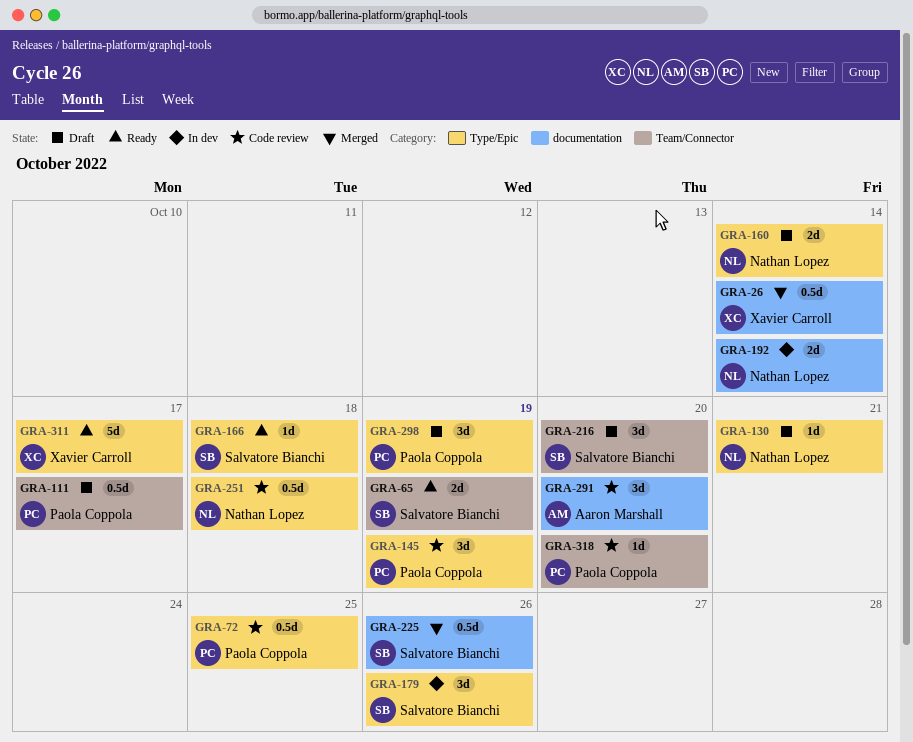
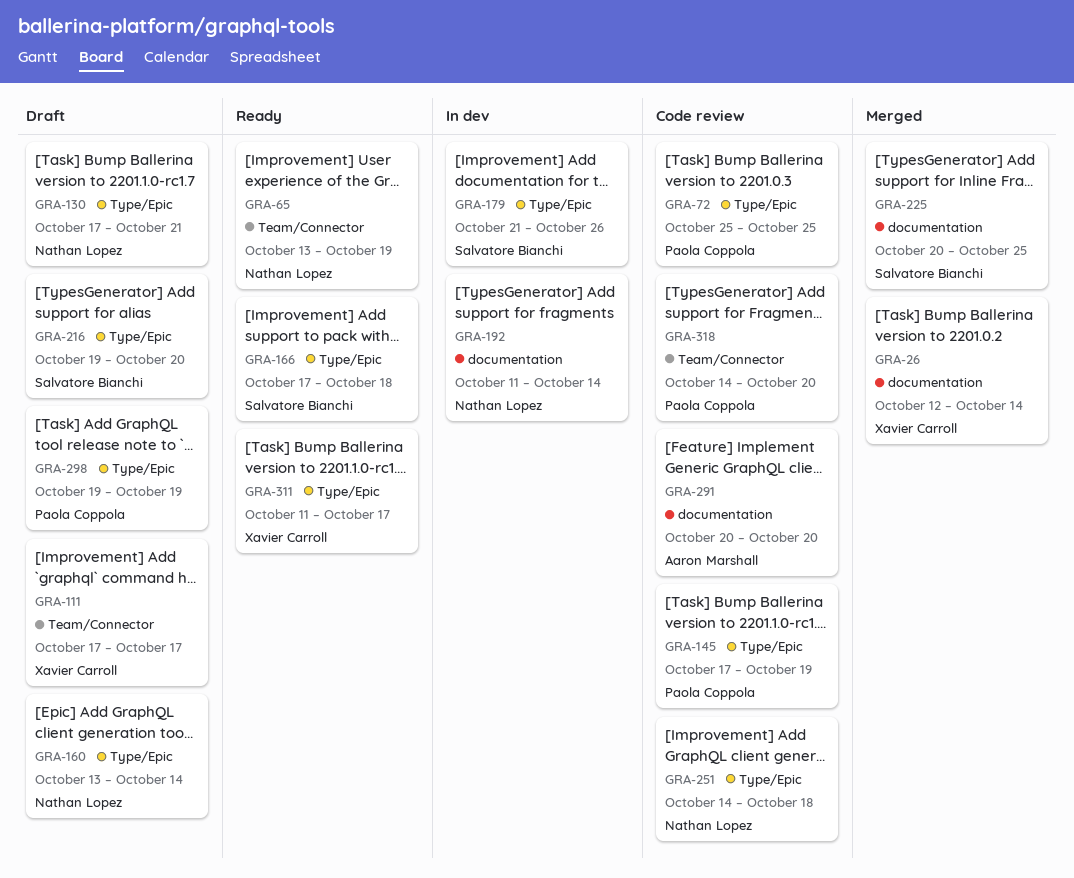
GRA-65, owner: Salvatore Bianchi -> Nathan Lopez
GRA-111, owner: Paola Coppola -> Xavier Carroll
GRA-216, label: Team/Connector -> Type/Epic
GRA-225, due: Oct 26 -> Oct 25

